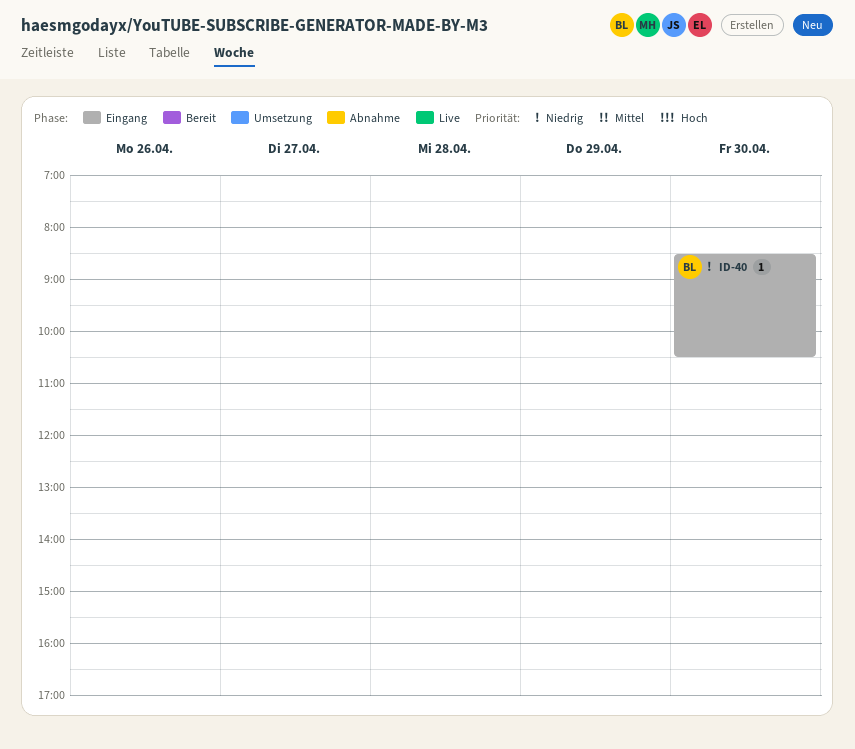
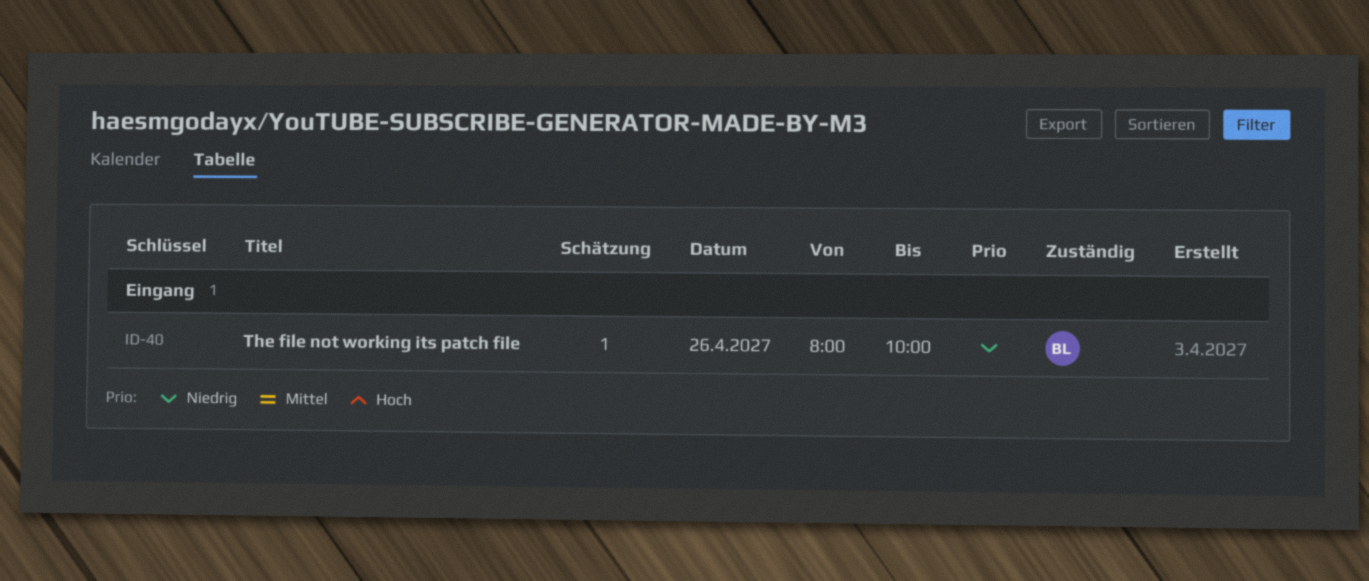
ID-40, day: Apr 30 -> Apr 26
ID-40, begins: 08:30 -> 08:00
ID-40, ends: 10:30 -> 10:00

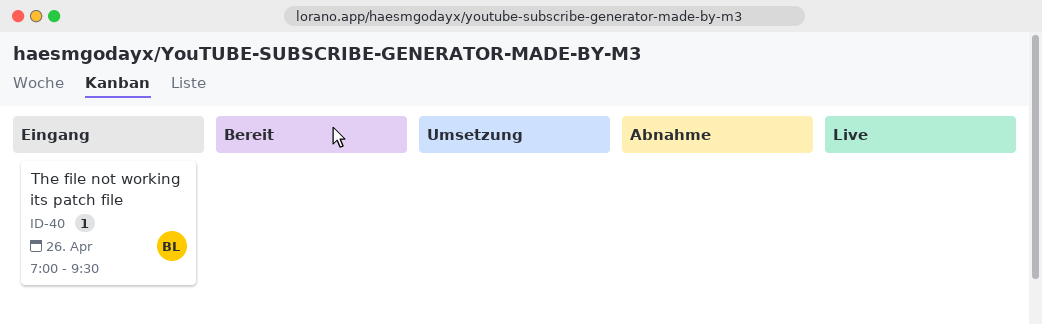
ID-40, begins: 08:00 -> 07:00
ID-40, ends: 10:00 -> 09:30

